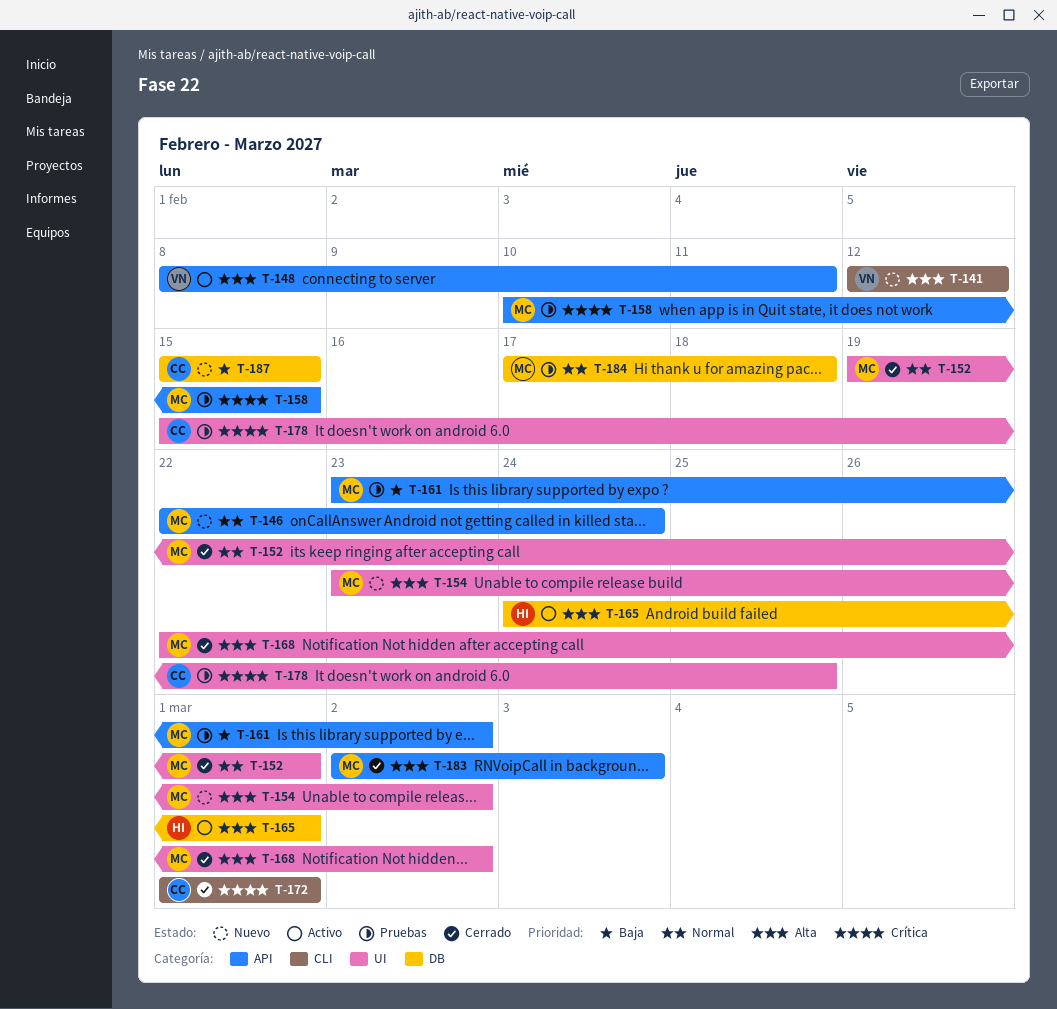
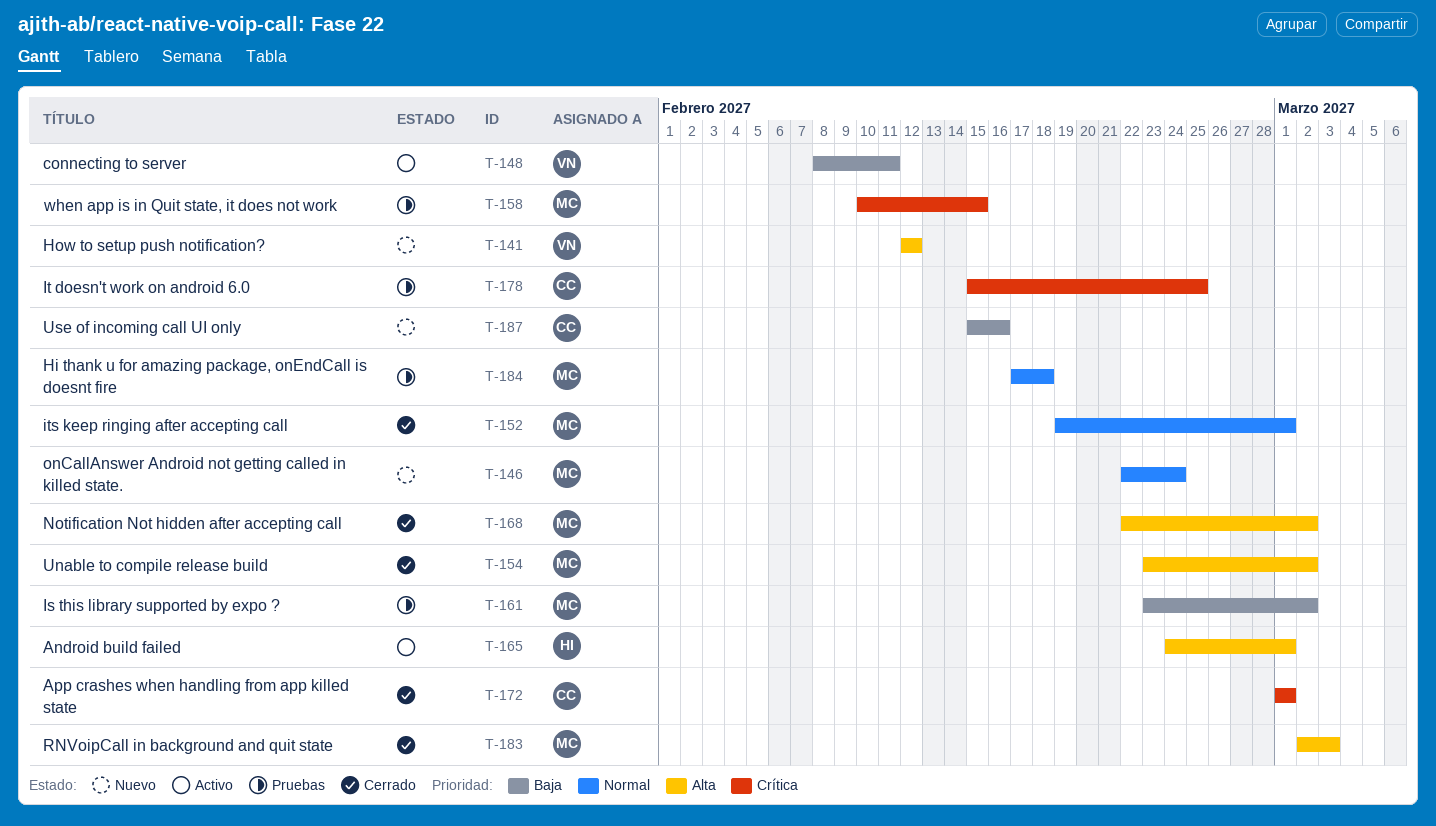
T-148, priority: Alta -> Baja
T-154, status: Nuevo -> Cerrado
T-187, due: Feb 15 -> Feb 16

